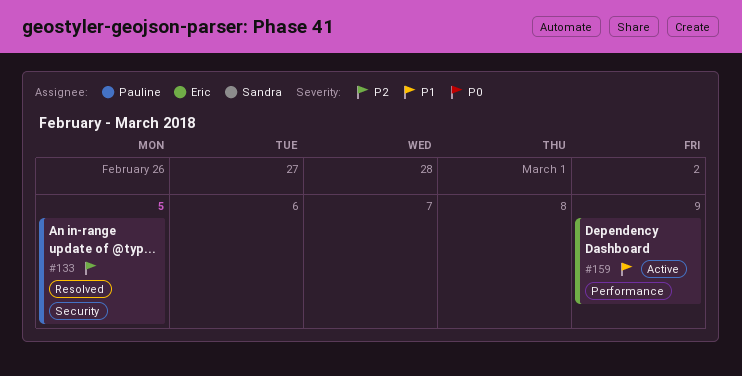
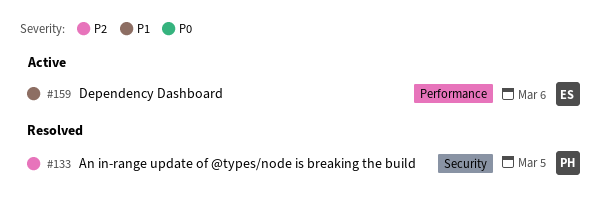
#159, due: Mar 9 -> Mar 6

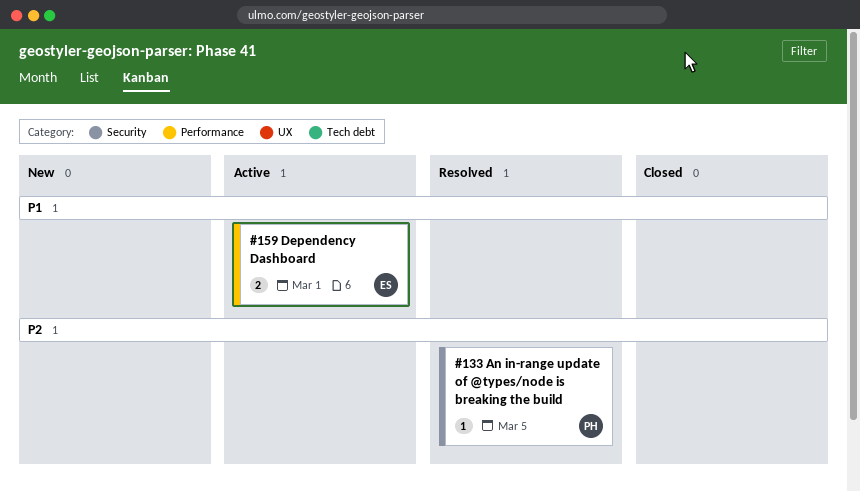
#159, due: Mar 6 -> Mar 1

